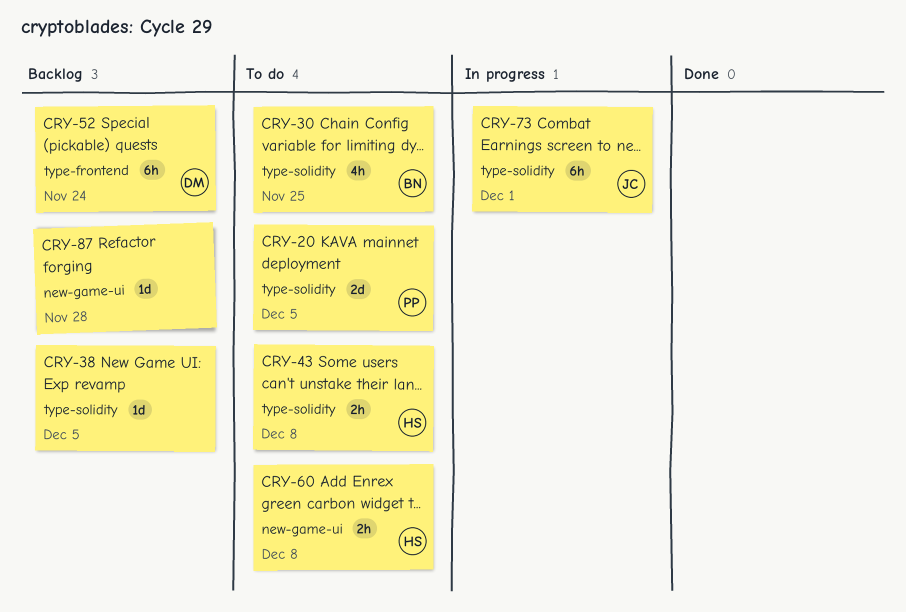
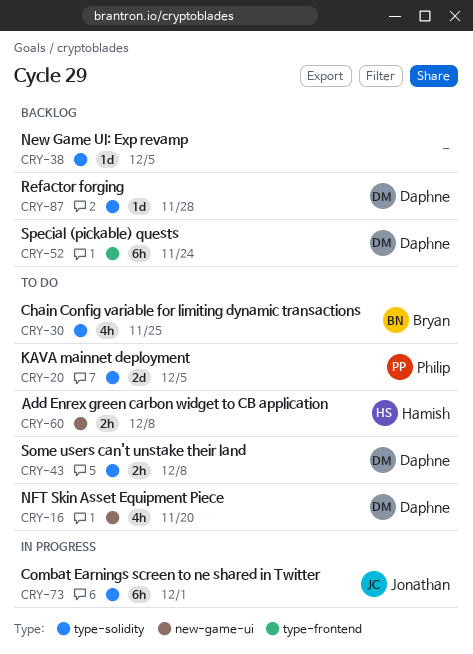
CRY-16: none -> present
CRY-43, owner: Hamish -> Daphne
CRY-87, owner: none -> Daphne
CRY-87, label: new-game-ui -> type-solidity

